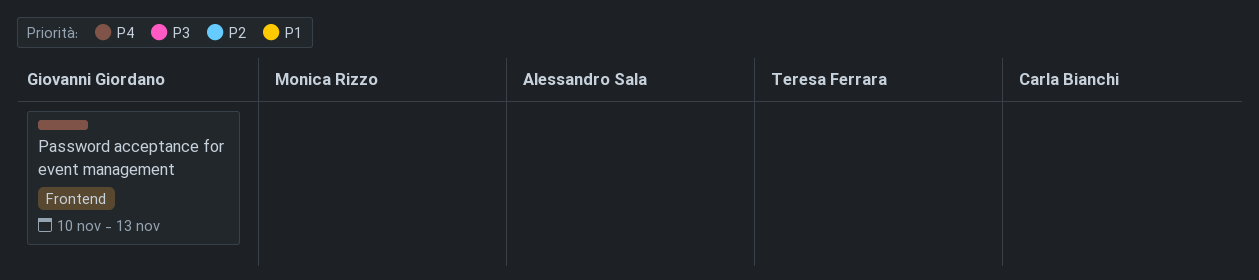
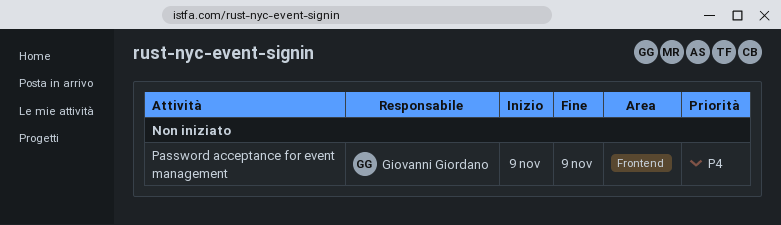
Password acceptance for event management, start: Nov 10 -> Nov 9
Password acceptance for event management, due: Nov 13 -> Nov 9

